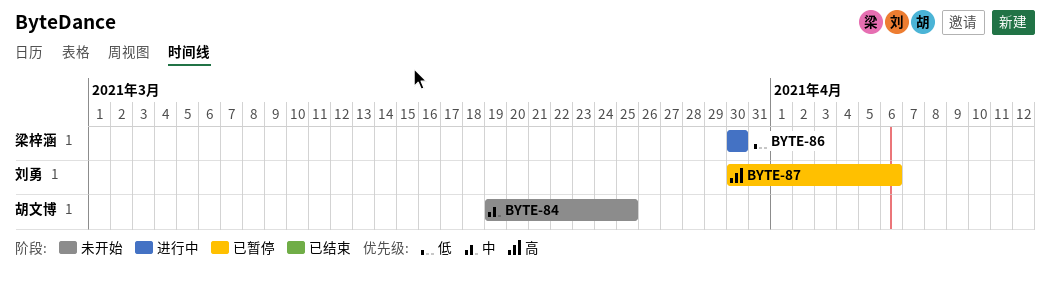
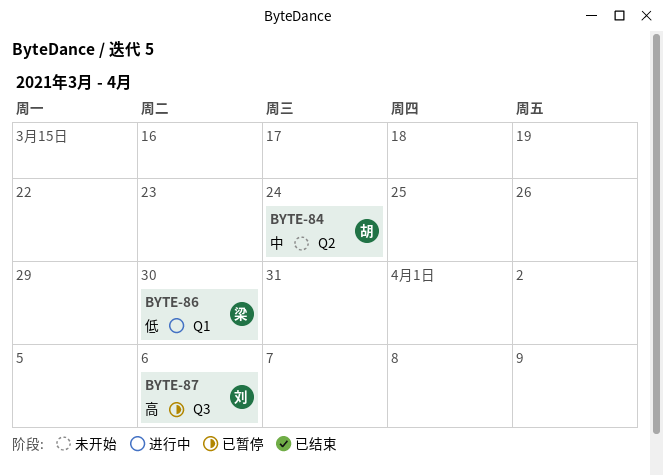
BYTE-84, due: Mar 25 -> Mar 24

